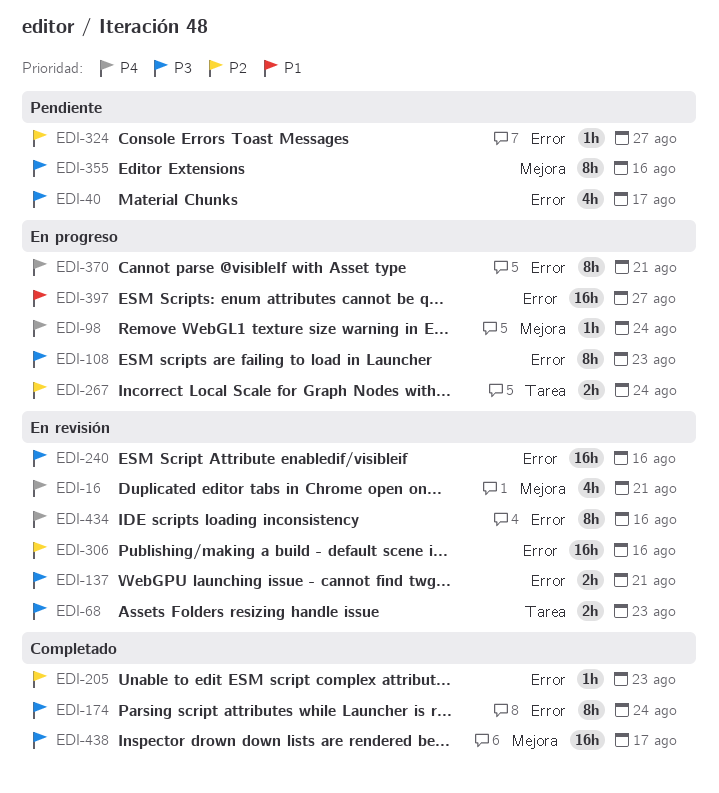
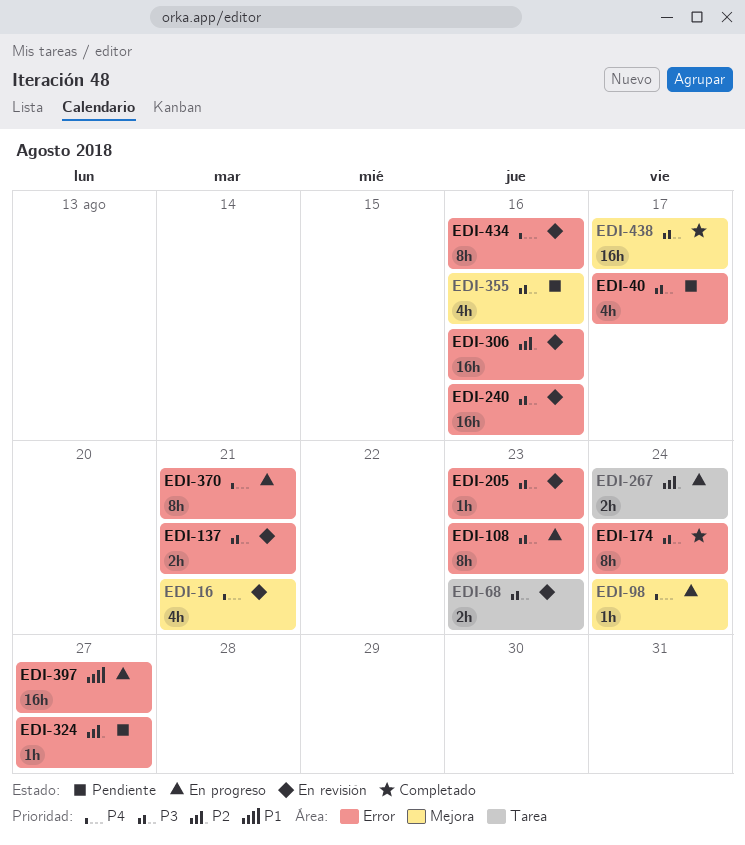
EDI-205, status: Completado -> En revisión
EDI-205, priority: P2 -> P3
EDI-355, estimate: 8h -> 4h

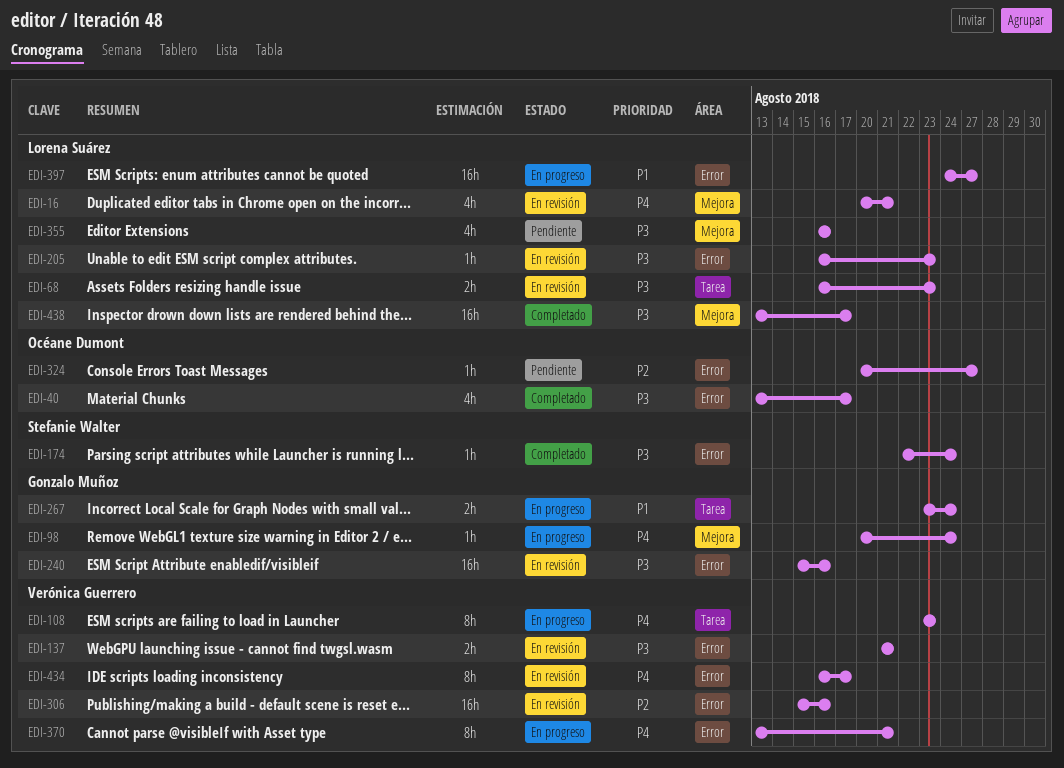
EDI-40, status: Pendiente -> Completado
EDI-108, priority: P3 -> P4
EDI-108, label: Error -> Tarea
EDI-174, estimate: 8h -> 1h
EDI-267, priority: P2 -> P1
EDI-434, due: Aug 16 -> Aug 17

